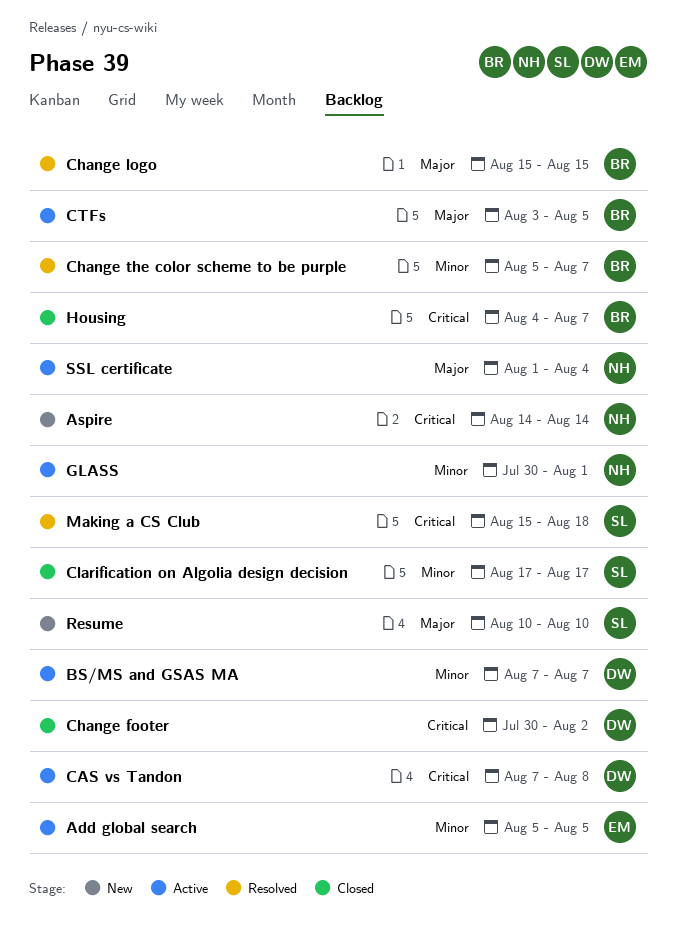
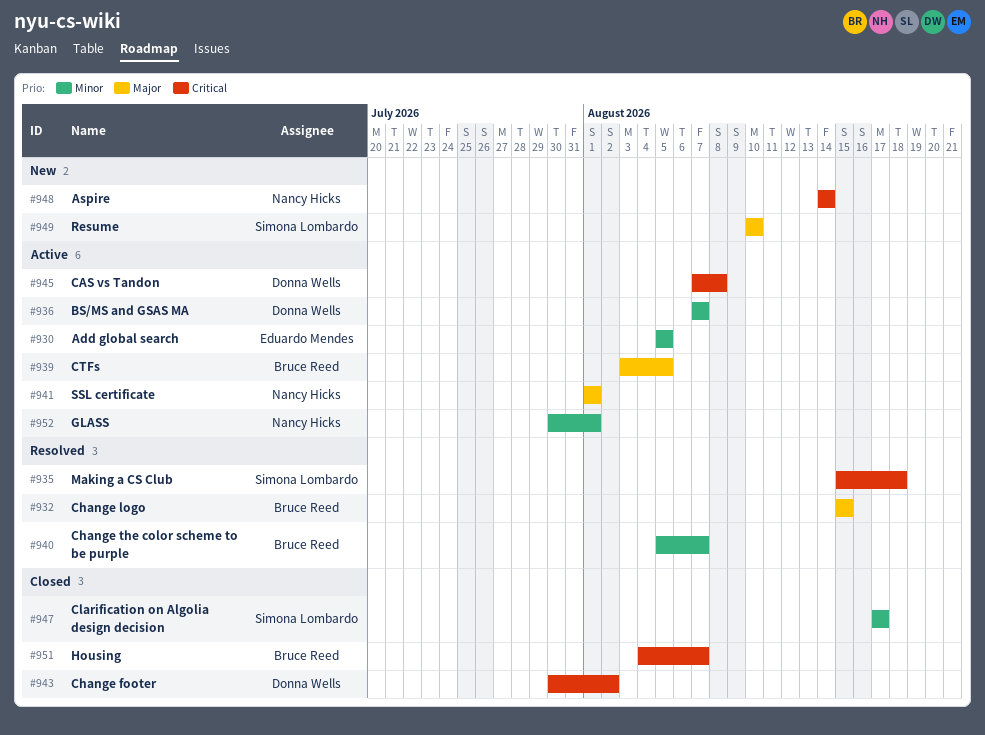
SSL certificate, due: Aug 4 -> Aug 1

